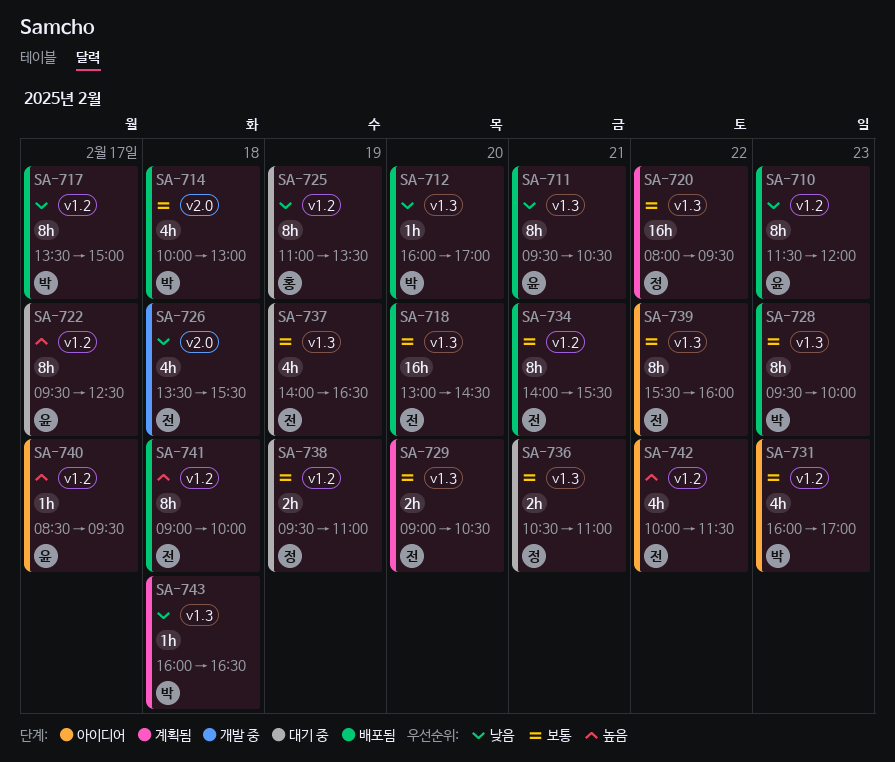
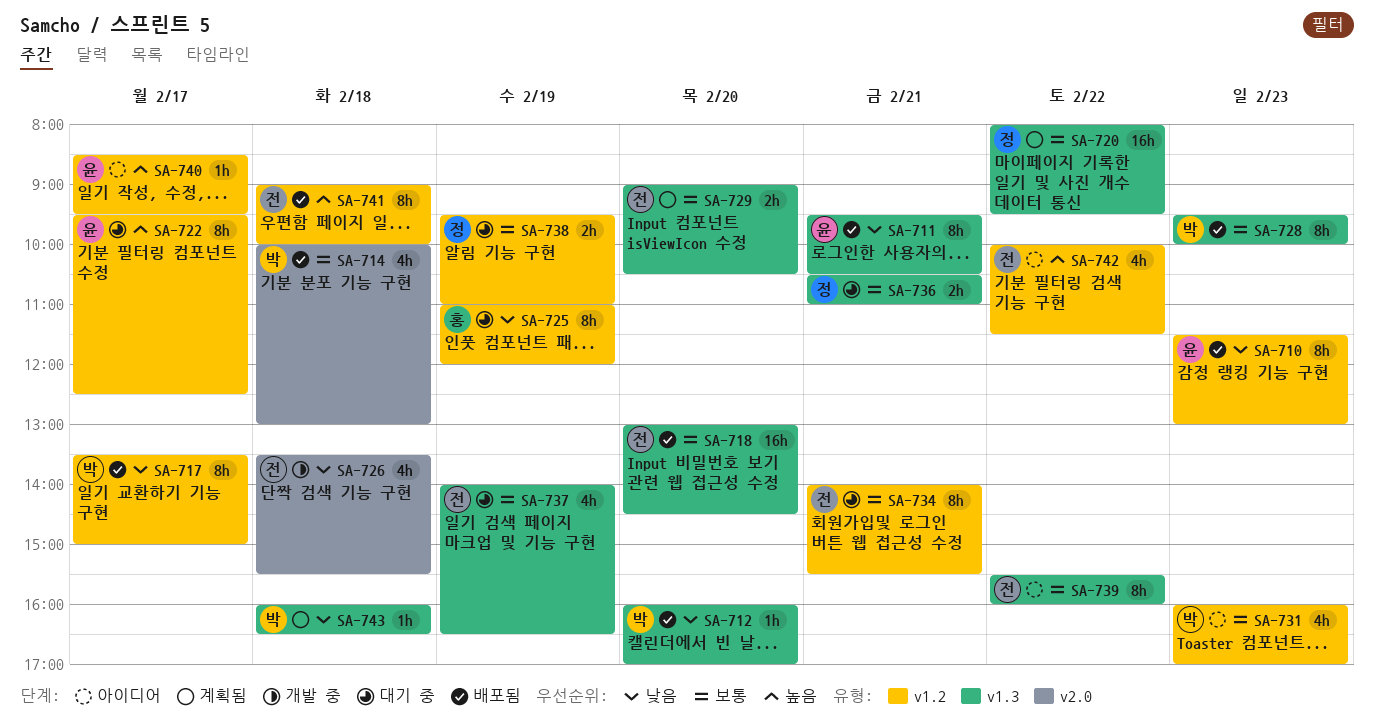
SA-710, ends: 12:00 -> 13:00
SA-725, ends: 13:30 -> 12:00
SA-734, status: 배포됨 -> 대기 중

